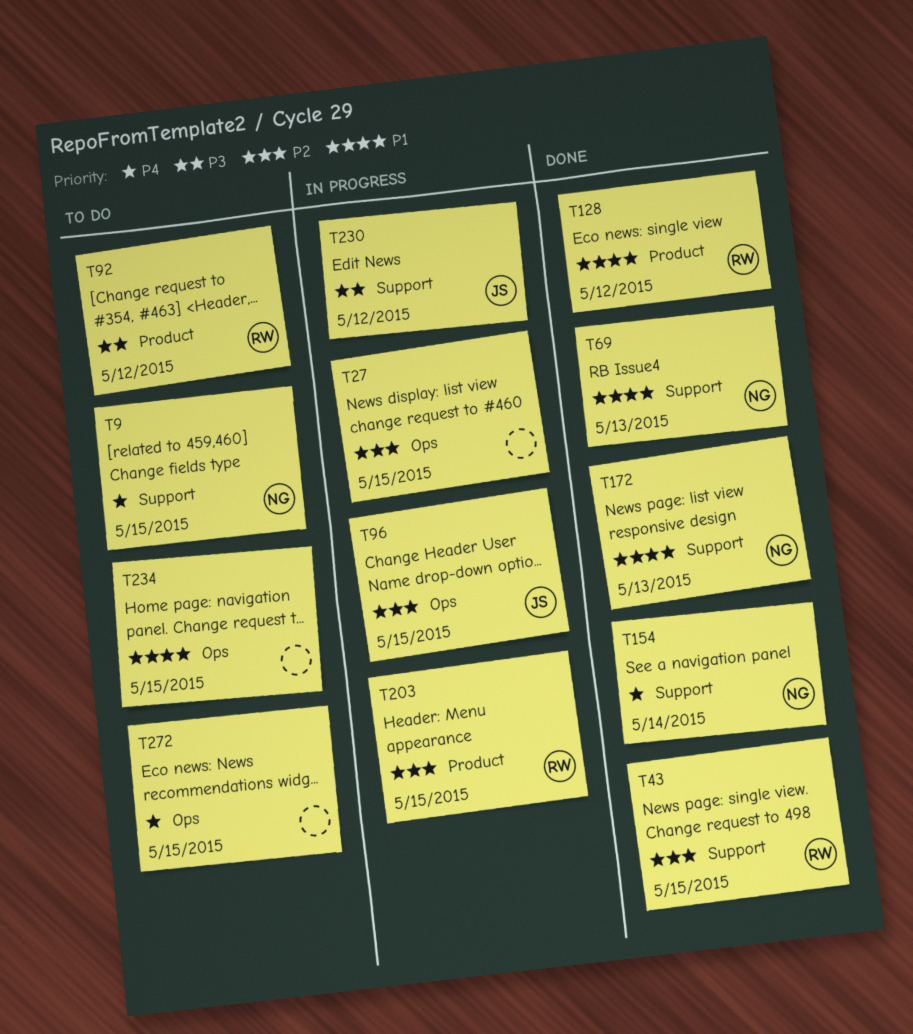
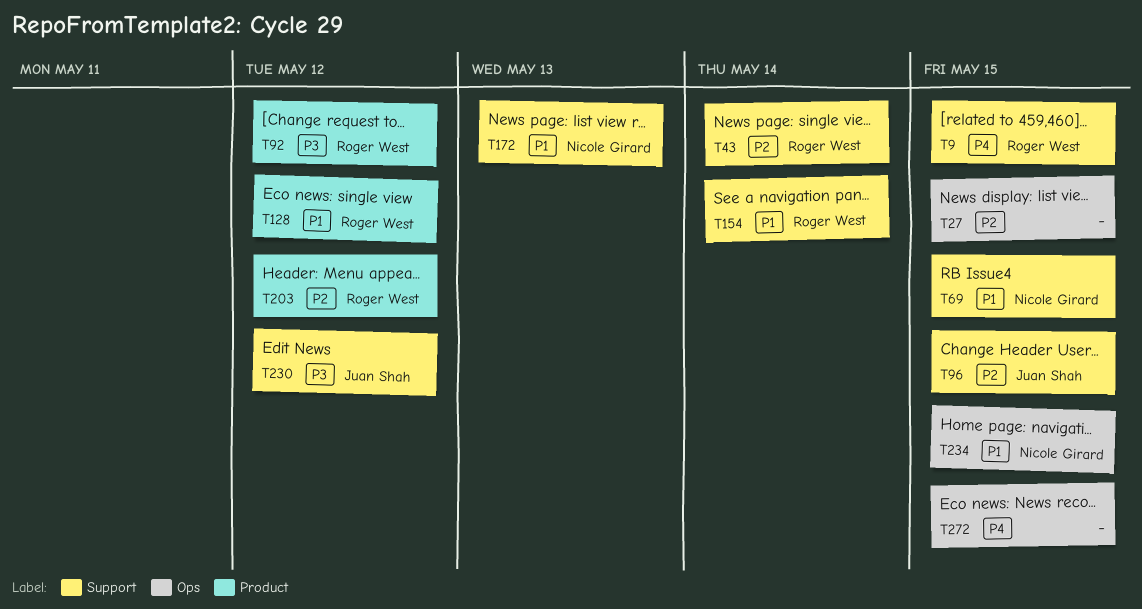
T9, owner: Nicole Girard -> Roger West
T43, due: May 15 -> May 14
T69, due: May 13 -> May 15
T96, label: Ops -> Support
T154, owner: Nicole Girard -> Roger West
T154, priority: P4 -> P1
T203, due: May 15 -> May 12
T234, owner: none -> Nicole Girard

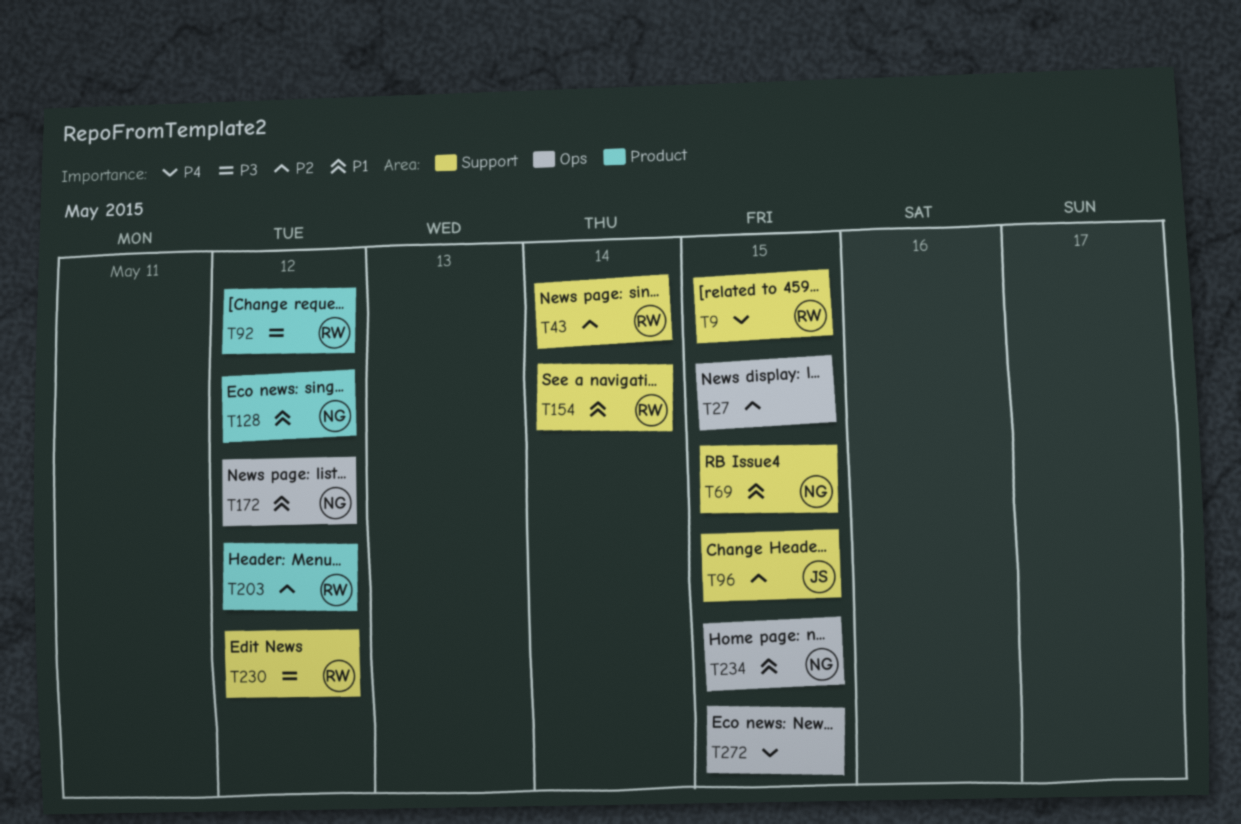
T128, owner: Roger West -> Nicole Girard
T172, label: Support -> Ops
T172, due: May 13 -> May 12
T230, owner: Juan Shah -> Roger West

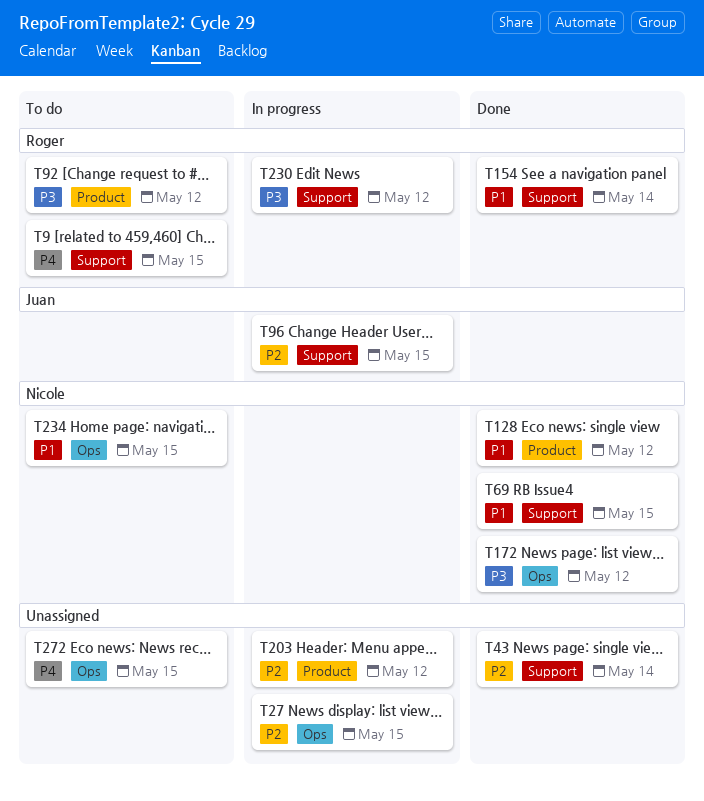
T43, owner: Roger -> none
T172, priority: P1 -> P3
T203, owner: Roger -> none

